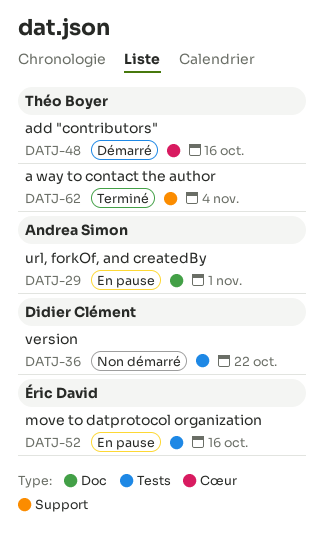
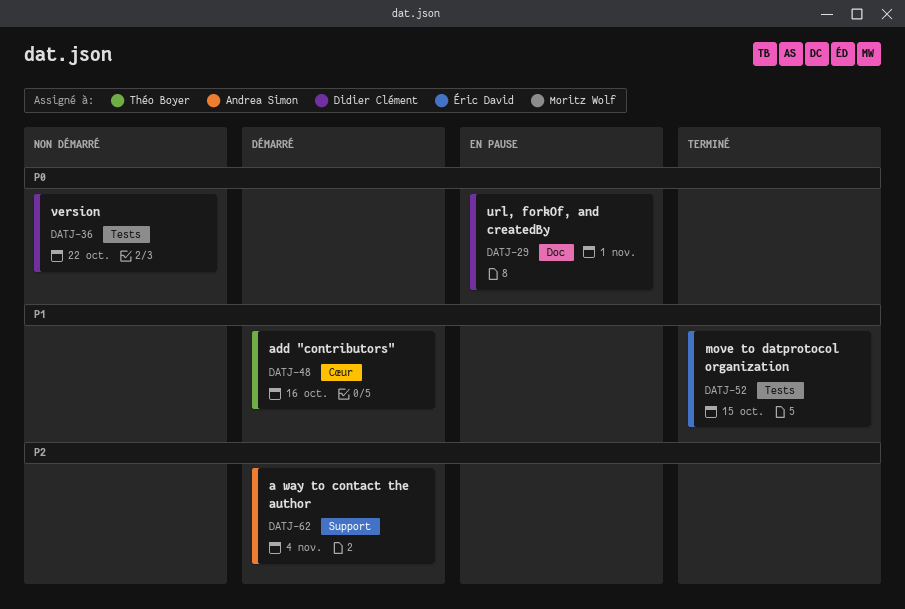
DATJ-29, owner: Andrea Simon -> Didier Clément
DATJ-52, status: En pause -> Terminé
DATJ-52, due: Oct 16 -> Oct 15
DATJ-62, status: Terminé -> Démarré
DATJ-62, owner: Théo Boyer -> Andrea Simon

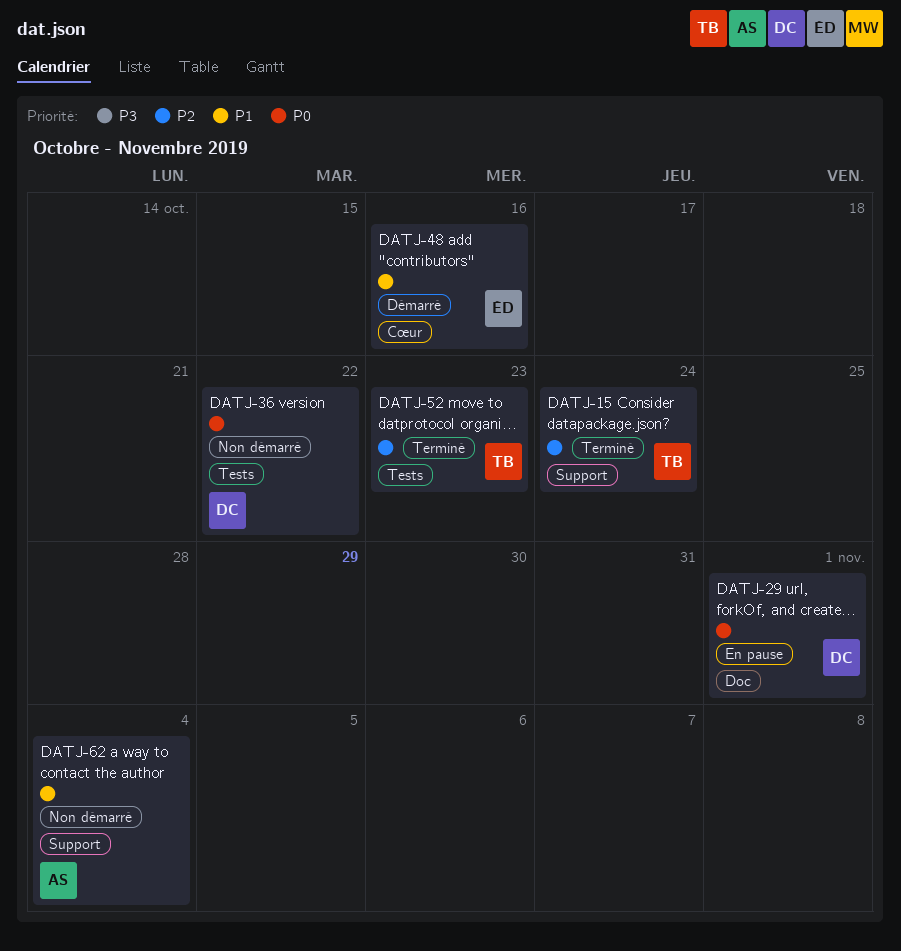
DATJ-15: none -> present
DATJ-48, owner: Théo Boyer -> Éric David
DATJ-52, owner: Éric David -> Théo Boyer
DATJ-52, priority: P1 -> P2
DATJ-52, due: Oct 15 -> Oct 23
DATJ-62, status: Démarré -> Non démarré
DATJ-62, priority: P2 -> P1

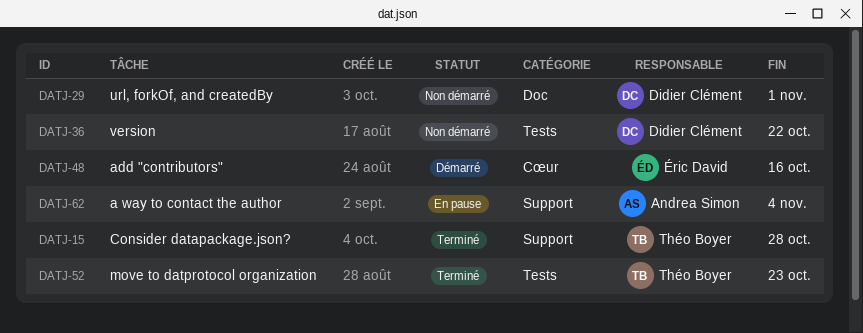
DATJ-15, due: Oct 24 -> Oct 28
DATJ-29, status: En pause -> Non démarré
DATJ-62, status: Non démarré -> En pause

